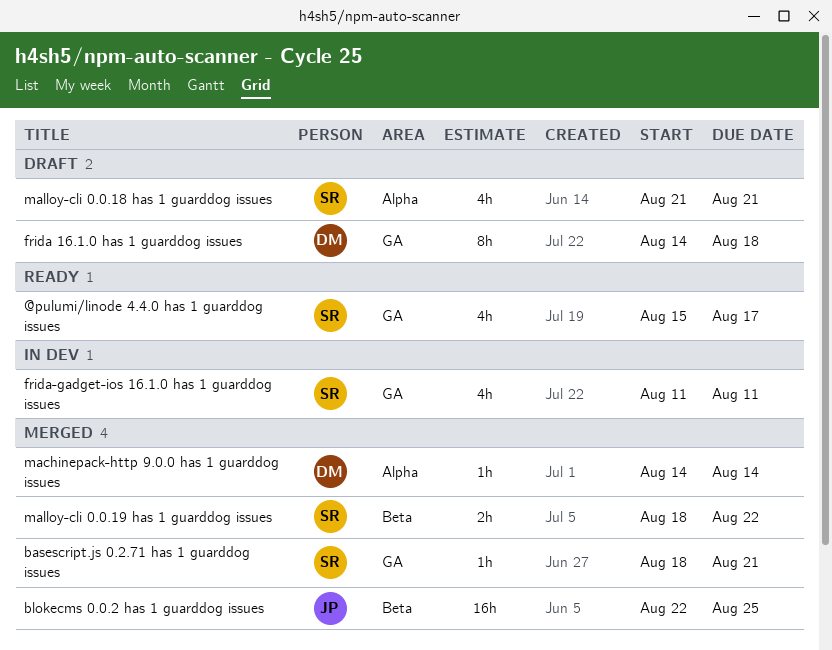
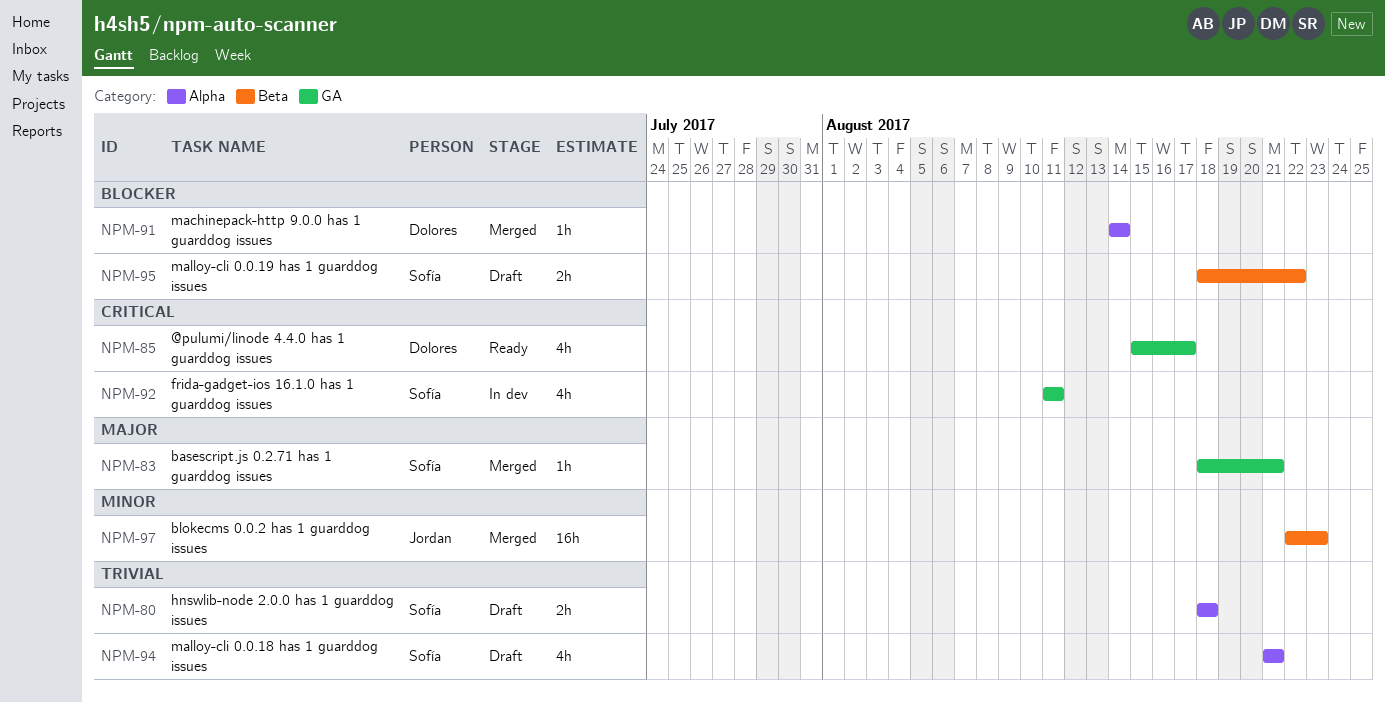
@pulumi/linode 4.4.0 has 1 guarddog issues, owner: Sofía -> Dolores
blokecms 0.0.2 has 1 guarddog issues, due: Aug 25 -> Aug 23
frida 16.1.0 has 1 guarddog issues: present -> none
hnswlib-node 2.0.0 has 1 guarddog issues: none -> present
malloy-cli 0.0.19 has 1 guarddog issues, status: Merged -> Draft

